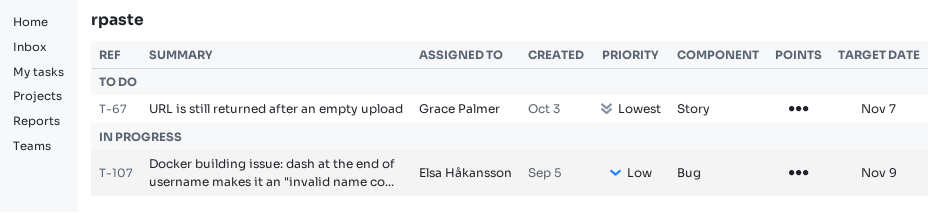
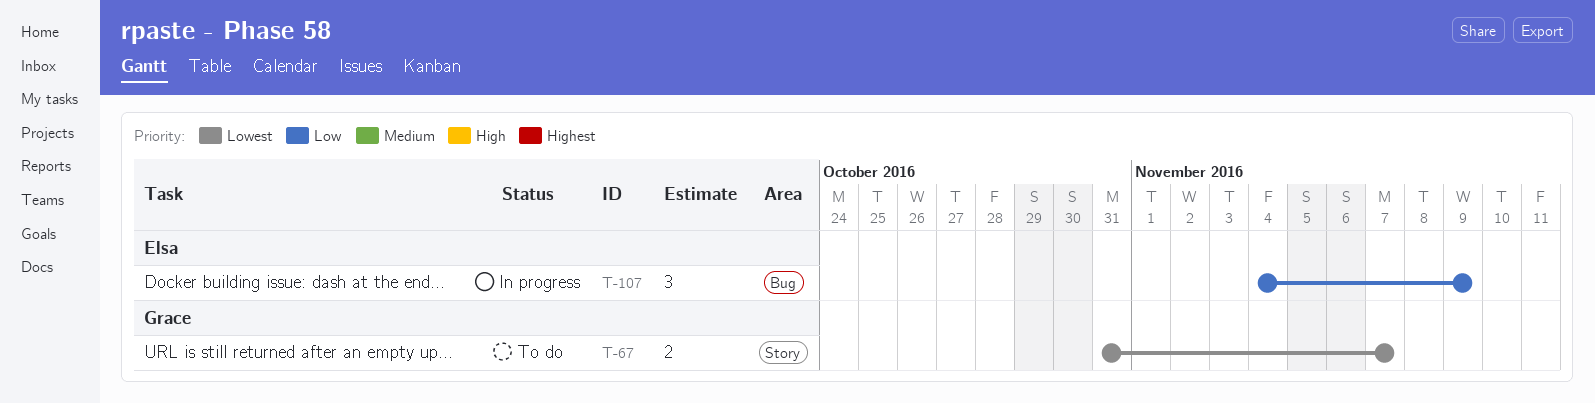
T-67, estimate: 3 -> 2

